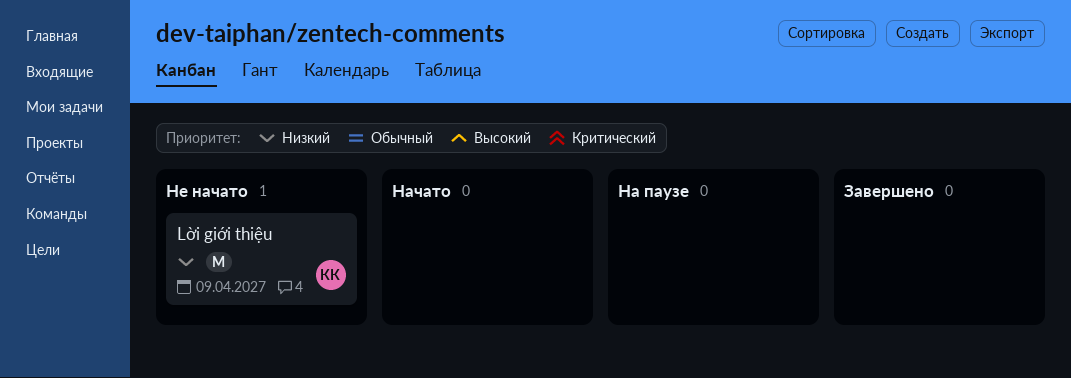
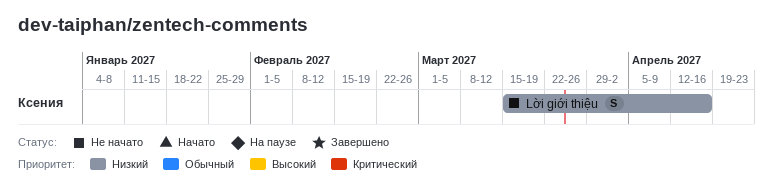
Lời giới thiệu, estimate: M -> S
Lời giới thiệu, due: Apr 9 -> Apr 16

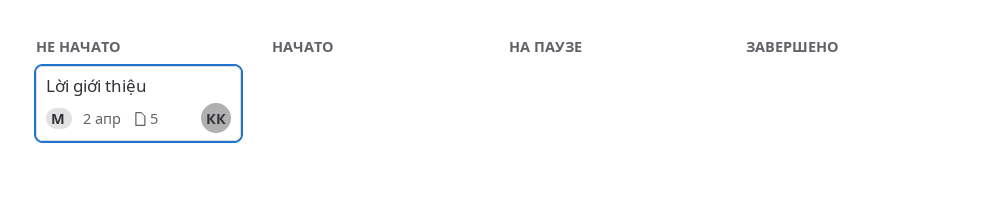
Lời giới thiệu, estimate: S -> M
Lời giới thiệu, due: Apr 16 -> Apr 2

